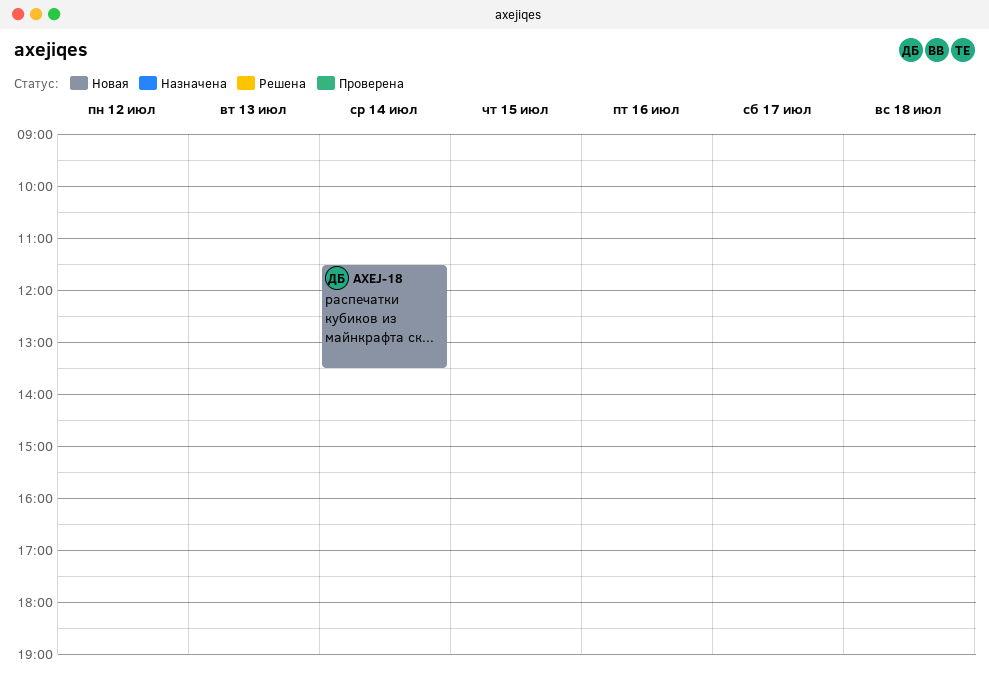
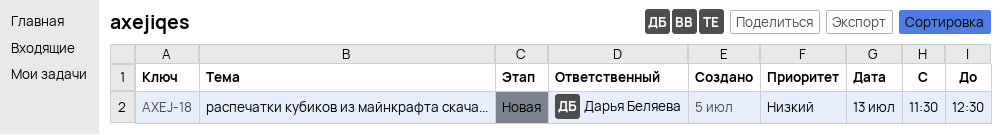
AXEJ-18, day: Jul 14 -> Jul 13
AXEJ-18, ends: 13:30 -> 12:30

